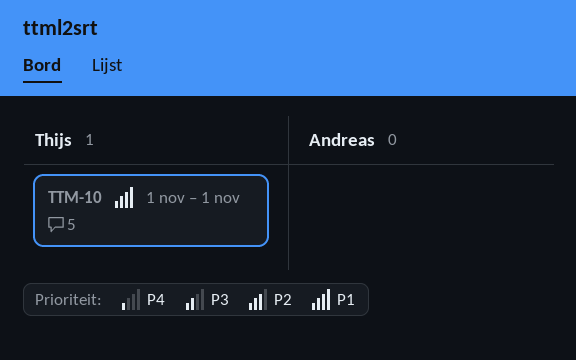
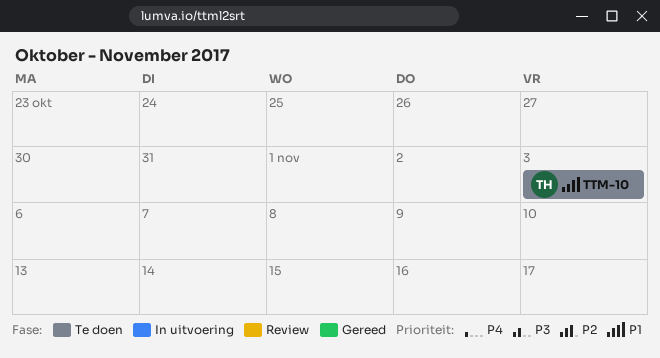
TTM-10, start: Nov 1 -> Nov 3
TTM-10, due: Nov 1 -> Nov 3

